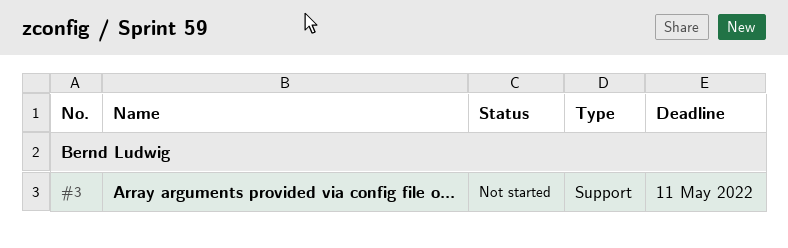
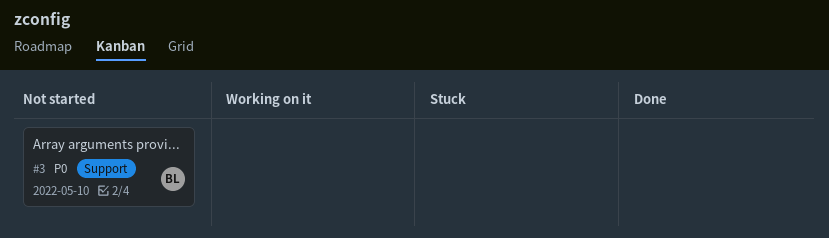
#3, due: May 11 -> May 10

